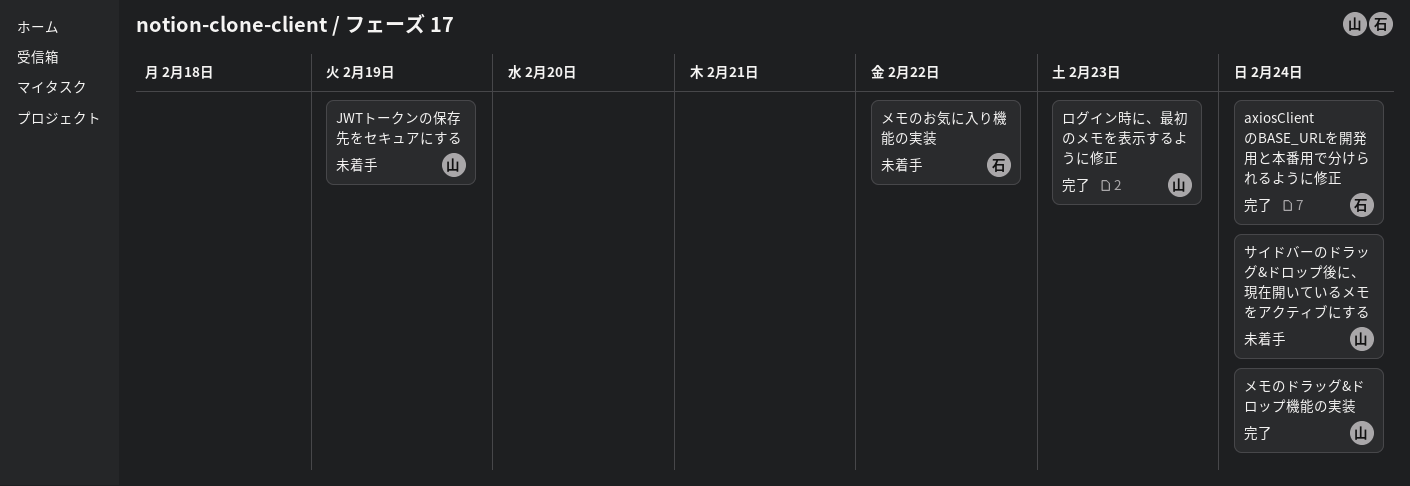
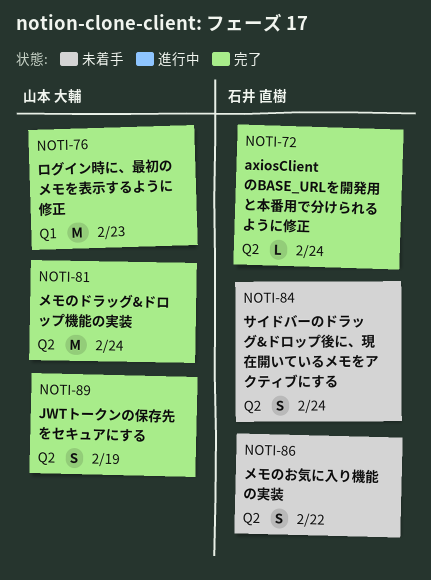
JWTトークンの保存先をセキュアにする, status: 未着手 -> 完了
サイドバーのドラッグ&ドロップ後に、現在開いているメモをアクティブにする, owner: 山本 大輔 -> 石井 直樹

